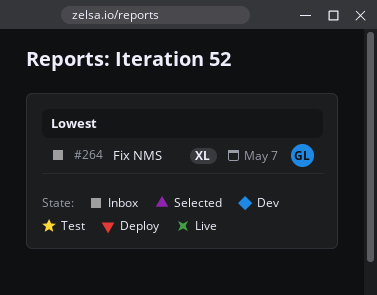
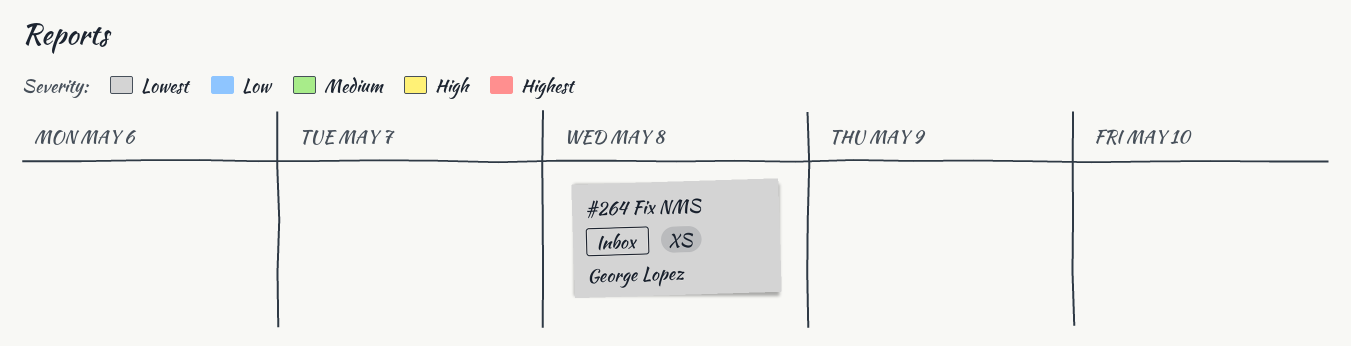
#264, estimate: XL -> XS
#264, due: May 7 -> May 8

